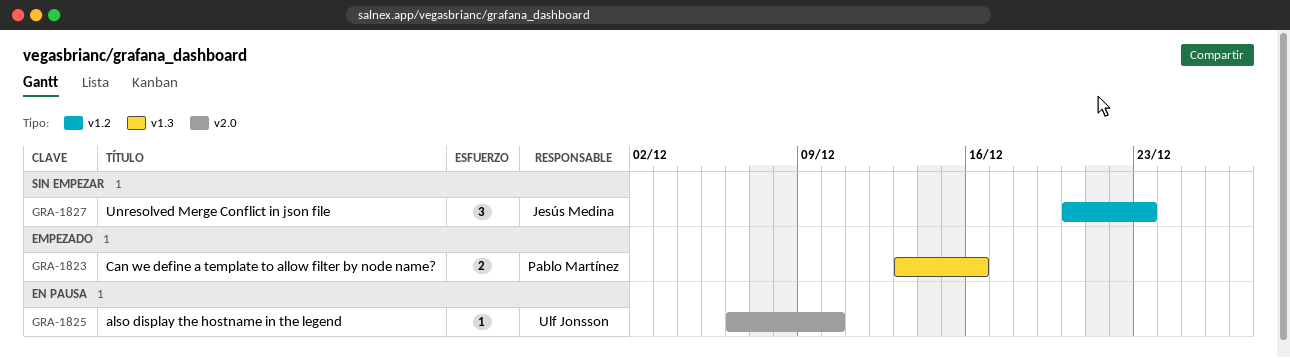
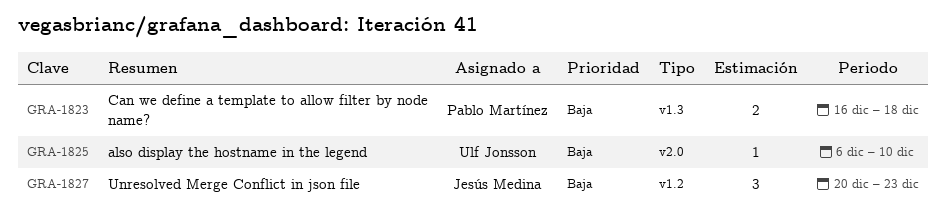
GRA-1823, start: Dec 13 -> Dec 16
GRA-1823, due: Dec 16 -> Dec 18

